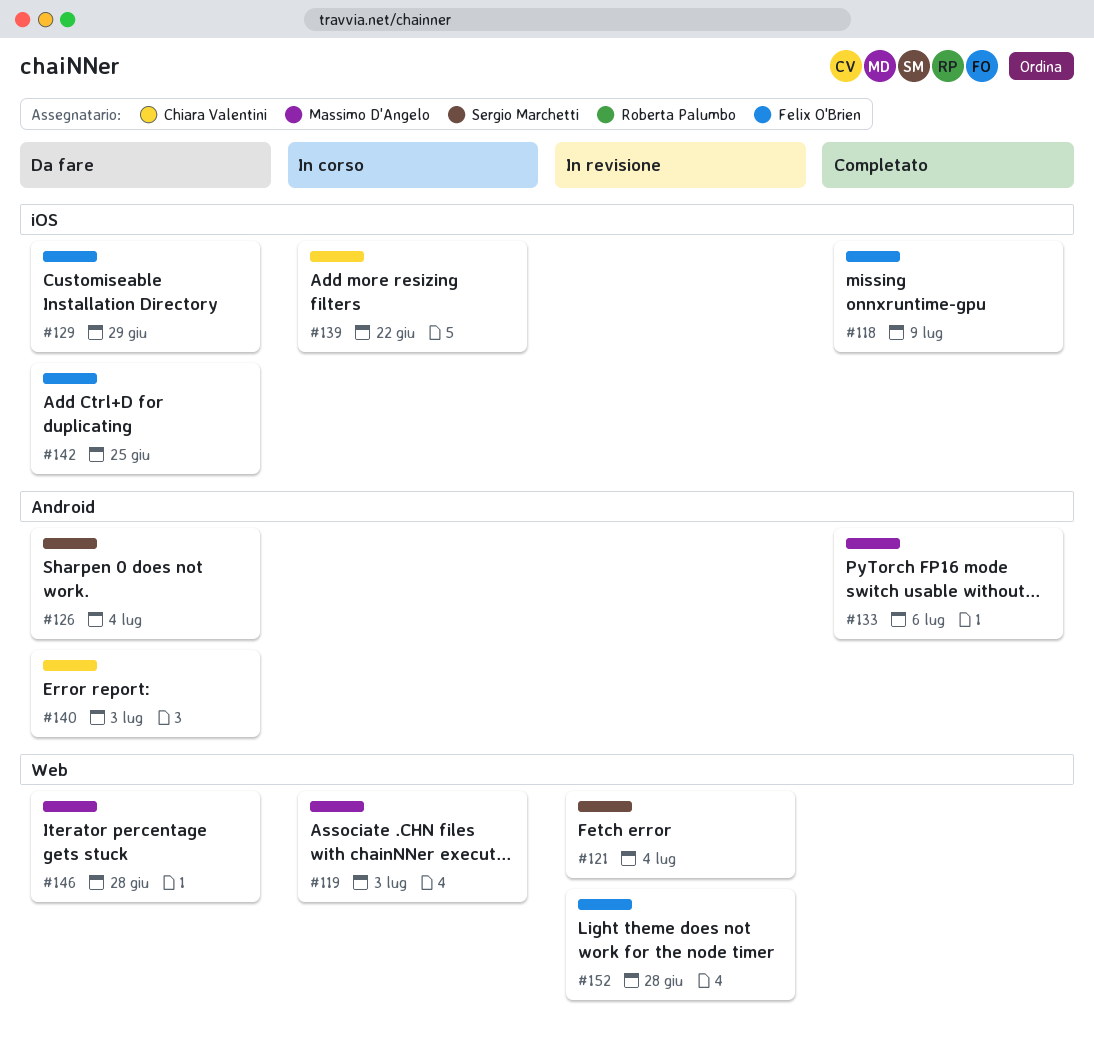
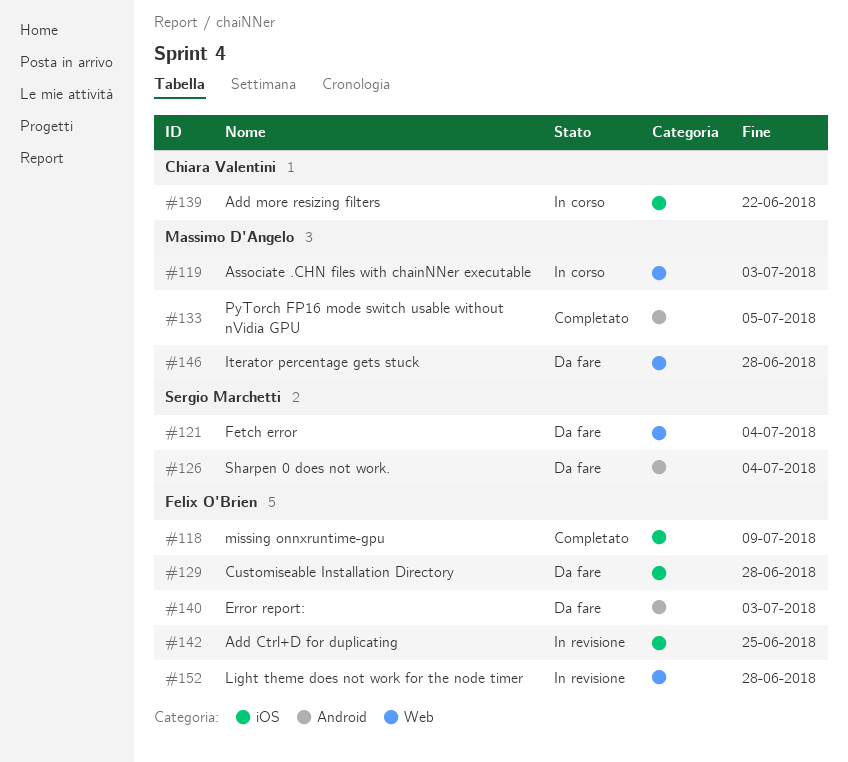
#121, status: In revisione -> Da fare
#129, due: Jun 29 -> Jun 28
#133, due: Jul 6 -> Jul 5
#140, owner: Chiara Valentini -> Felix O'Brien
#142, status: Da fare -> In revisione

